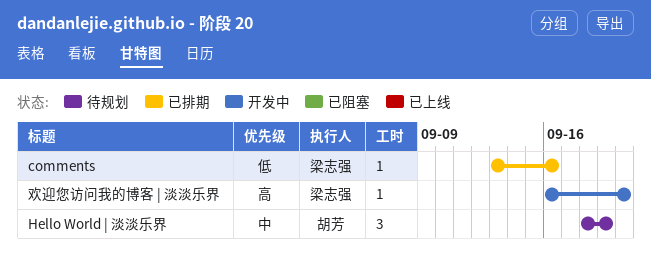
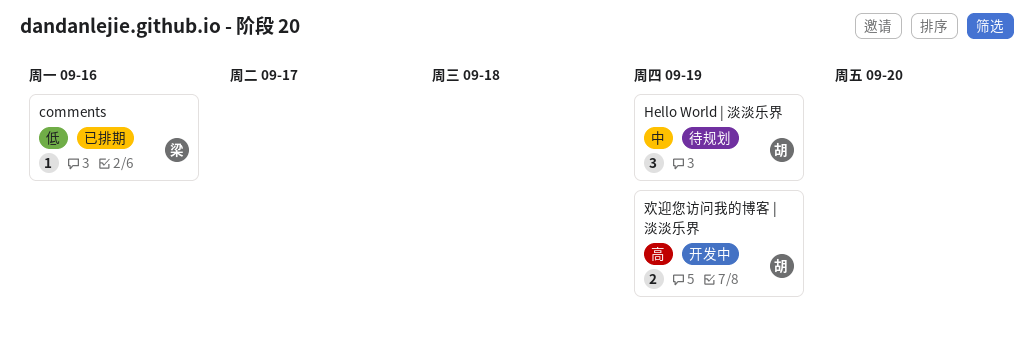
欢迎您访问我的博客 | 淡淡乐界, owner: 梁志强 -> 胡芳
欢迎您访问我的博客 | 淡淡乐界, estimate: 1 -> 2
欢迎您访问我的博客 | 淡淡乐界, due: Sep 20 -> Sep 19

